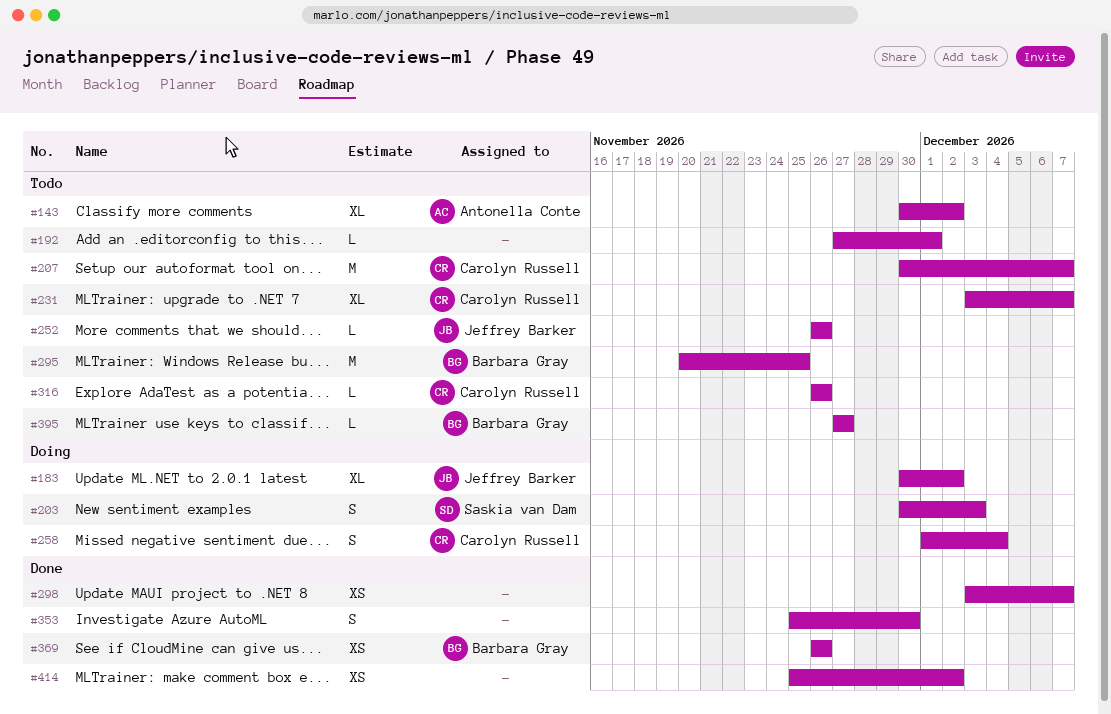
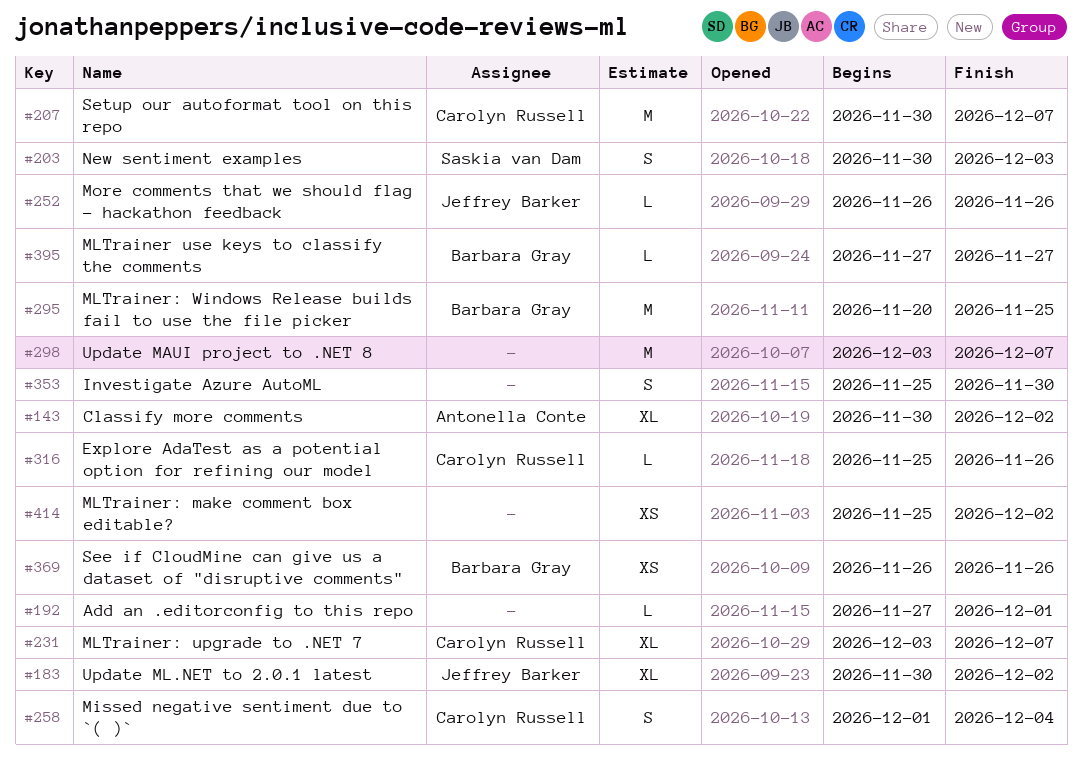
#298, estimate: XS -> M
#316, start: Nov 26 -> Nov 25

